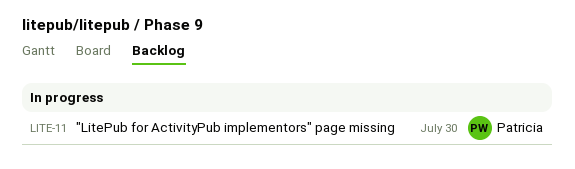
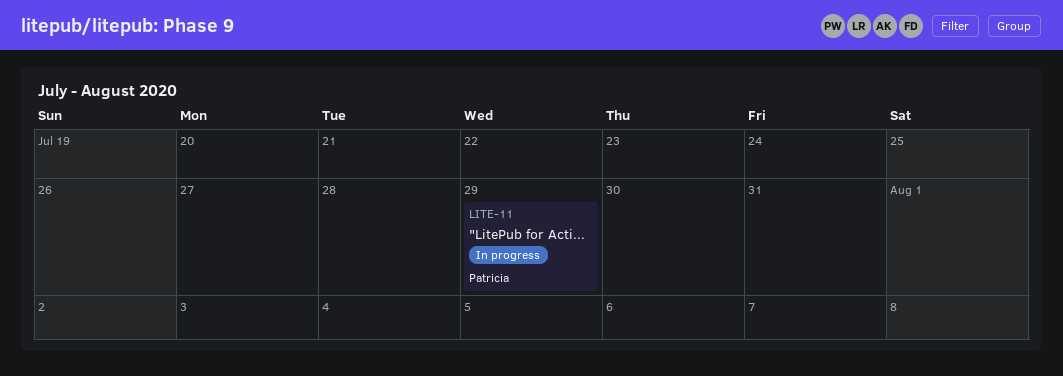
LITE-11, due: Jul 30 -> Jul 29

